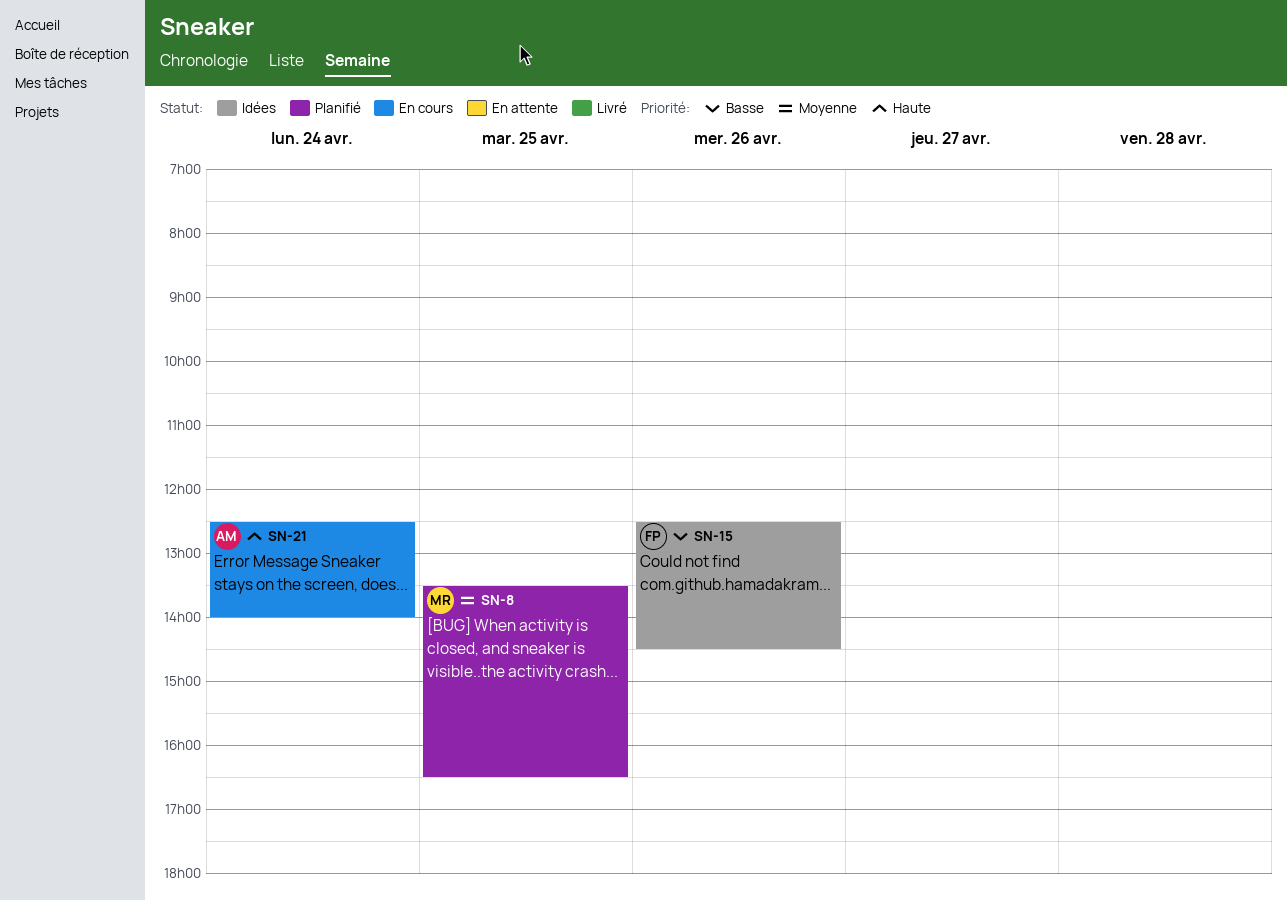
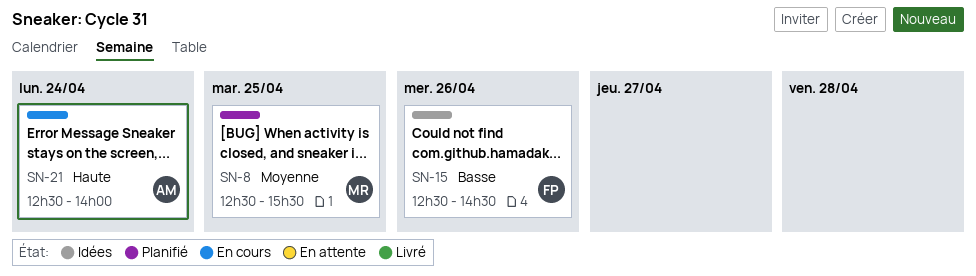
SN-8, begins: 13:30 -> 12:30
SN-8, ends: 16:30 -> 15:30

